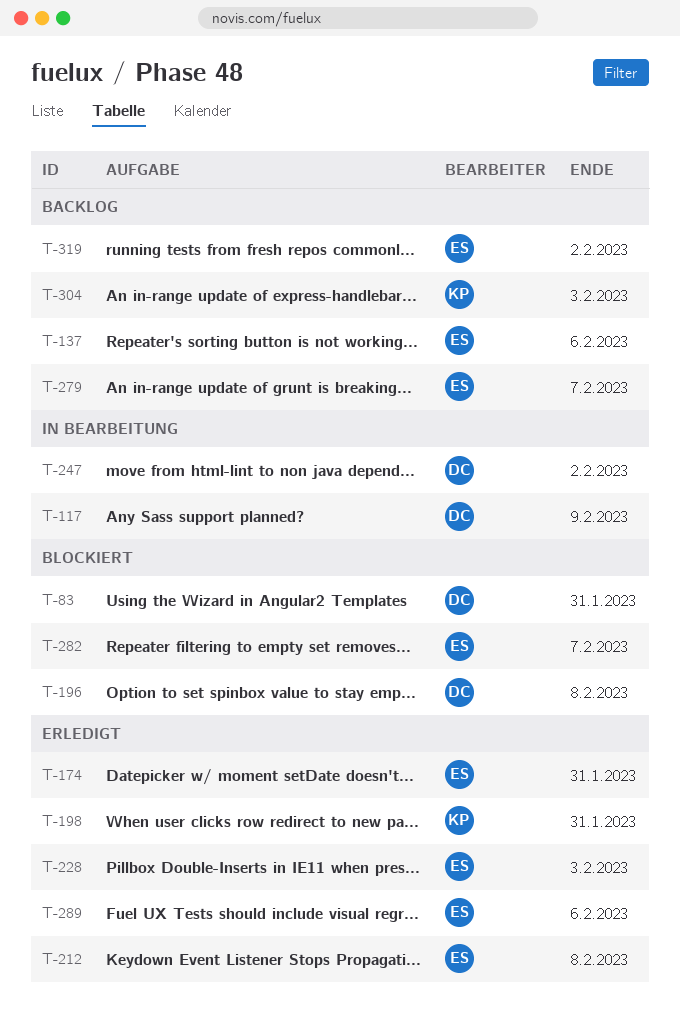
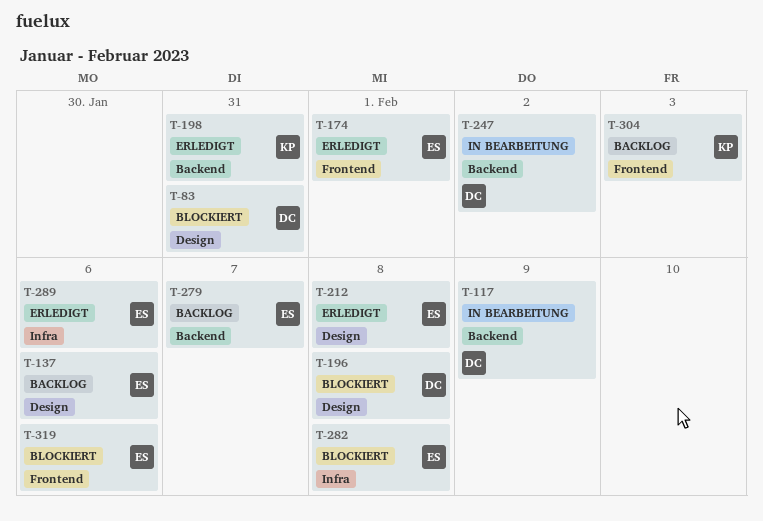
T-174, due: Jan 31 -> Feb 1
T-228: present -> none
T-282, due: Feb 7 -> Feb 8
T-319, status: Backlog -> Blockiert
T-319, due: Feb 2 -> Feb 6

